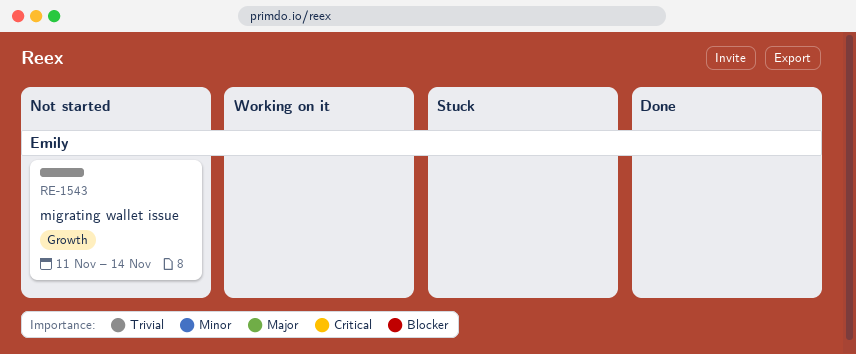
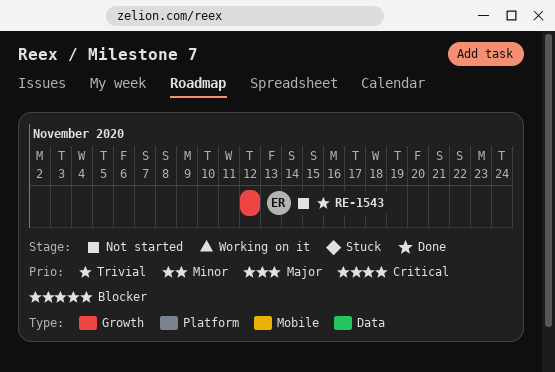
RE-1543, start: Nov 11 -> Nov 12
RE-1543, due: Nov 14 -> Nov 12

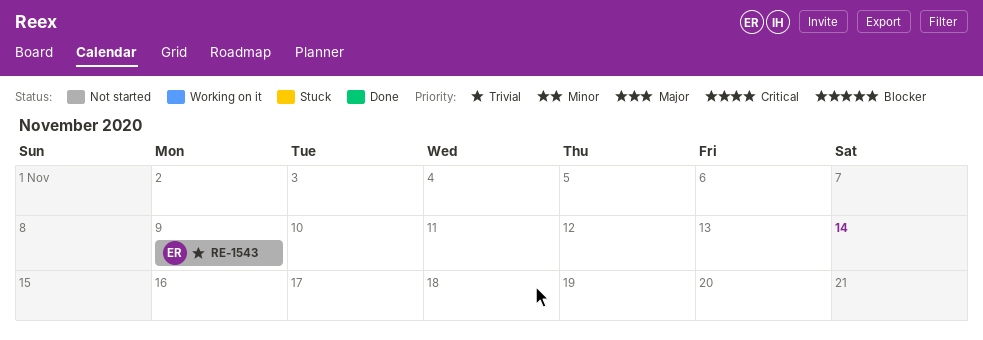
RE-1543, start: Nov 12 -> Nov 9
RE-1543, due: Nov 12 -> Nov 9

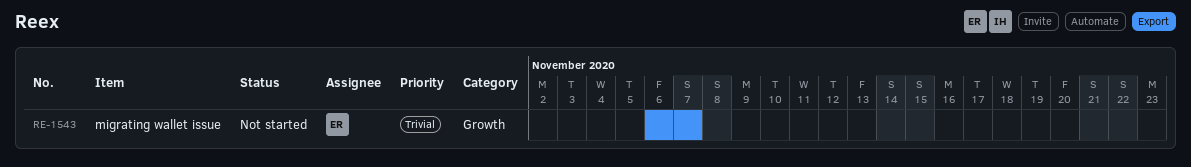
RE-1543, start: Nov 9 -> Nov 6
RE-1543, due: Nov 9 -> Nov 7

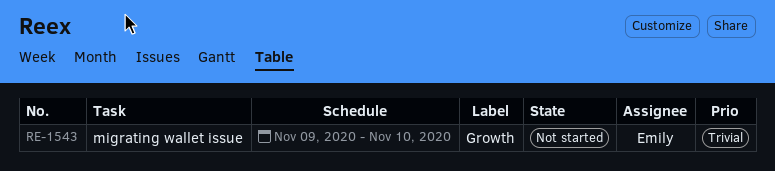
RE-1543, start: Nov 6 -> Nov 9
RE-1543, due: Nov 7 -> Nov 10

